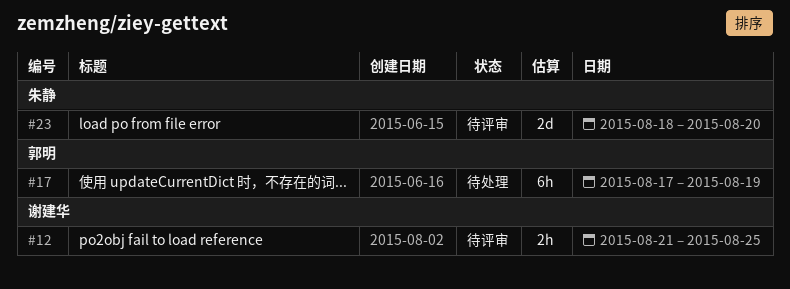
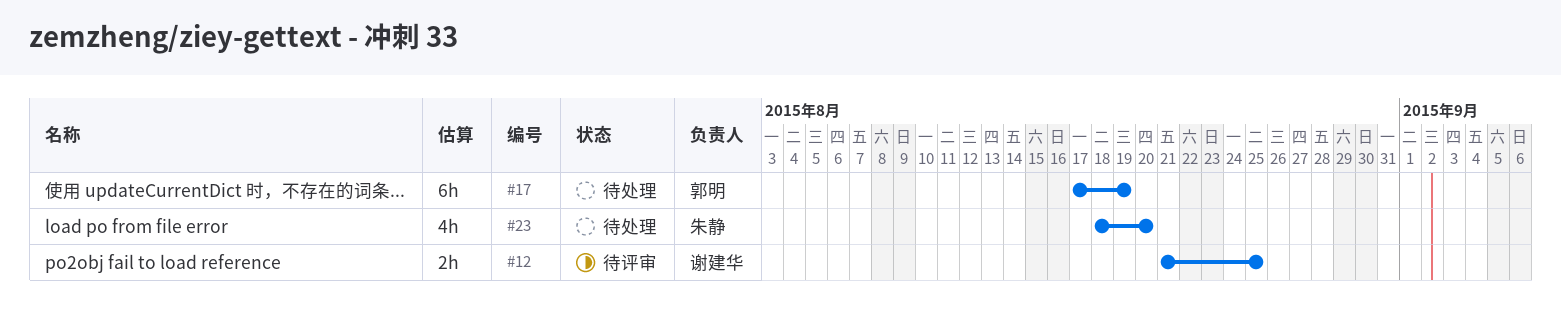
#23, status: 待评审 -> 待处理
#23, estimate: 2d -> 4h

